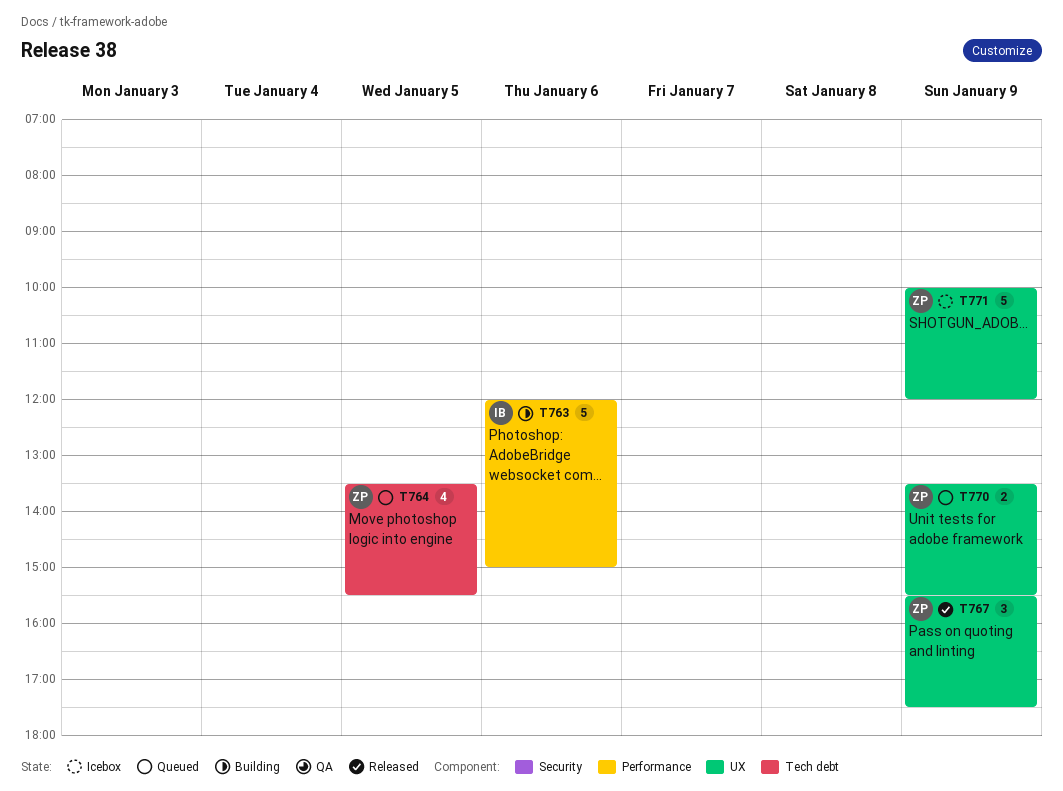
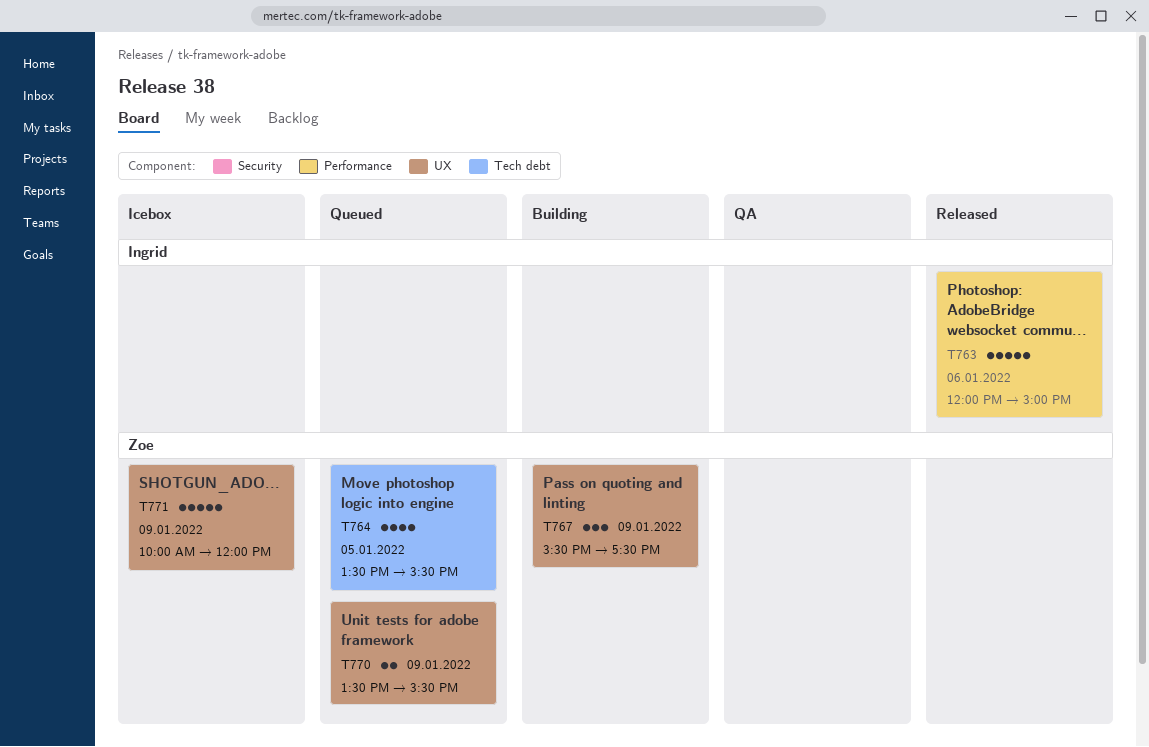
T763, status: Building -> Released
T767, status: Released -> Building

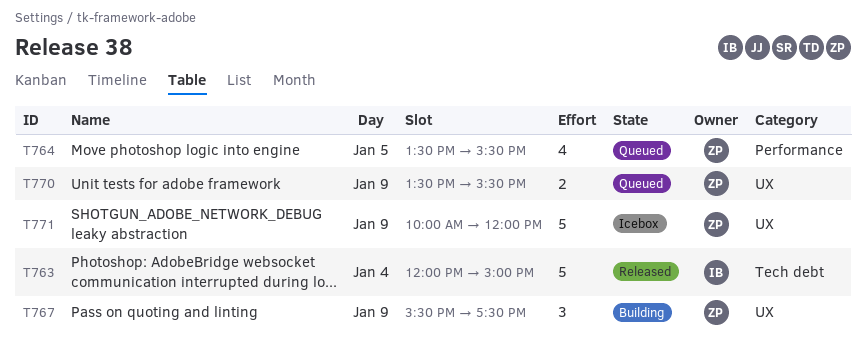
T763, label: Performance -> Tech debt
T763, day: Jan 6 -> Jan 4
T764, label: Tech debt -> Performance

